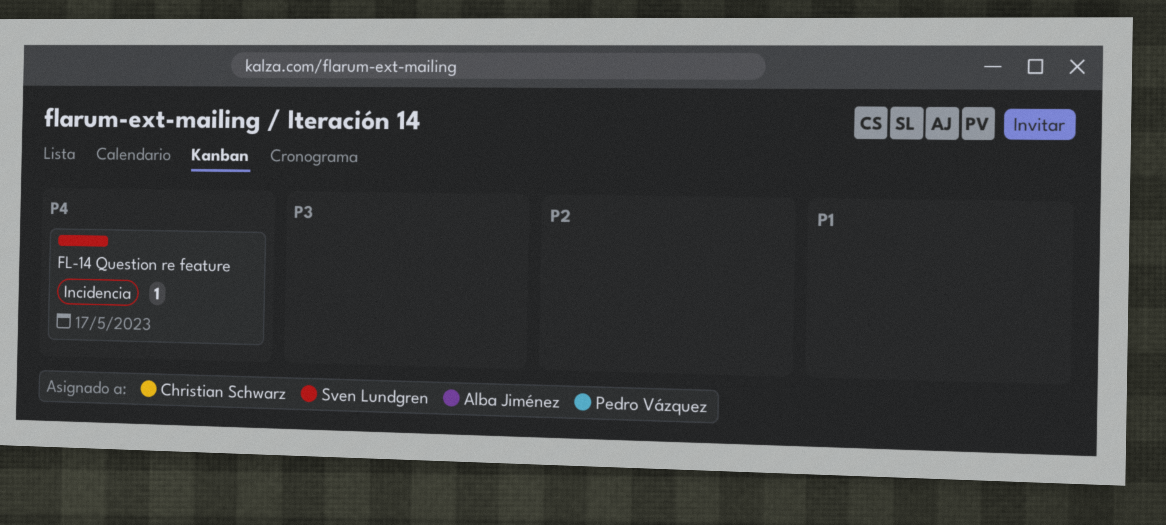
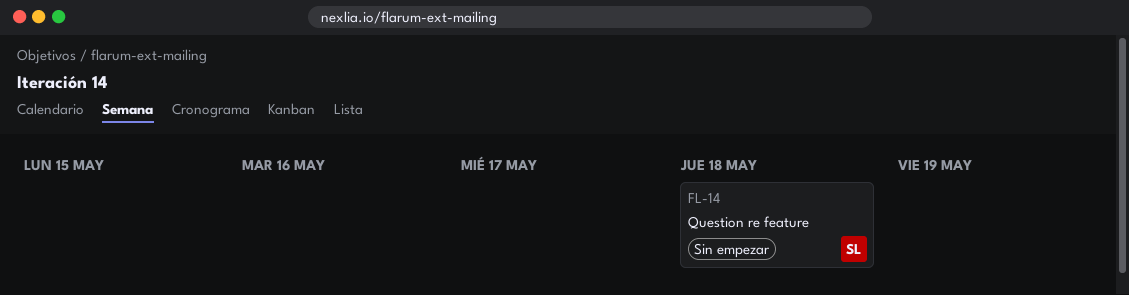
FL-14, due: May 17 -> May 18

